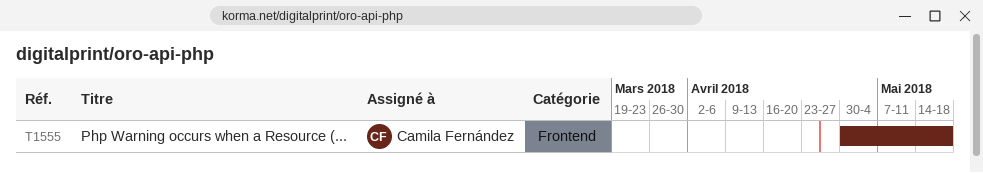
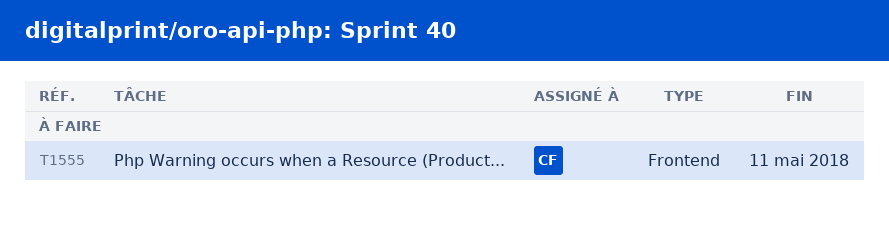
T1555, due: May 18 -> May 11

